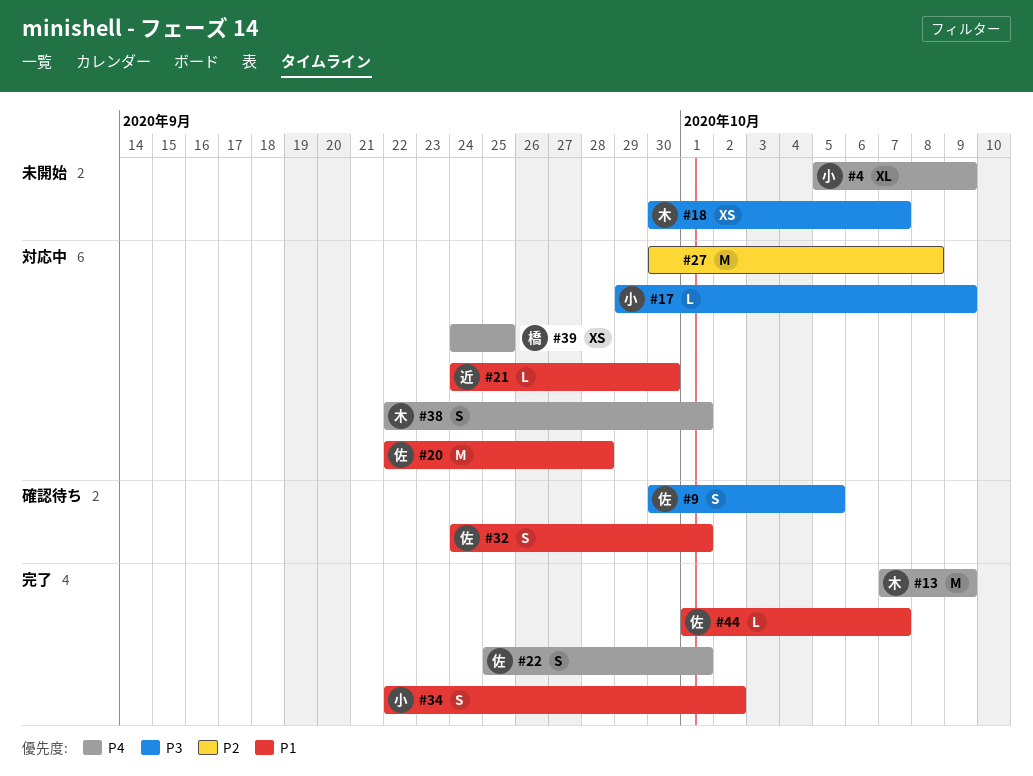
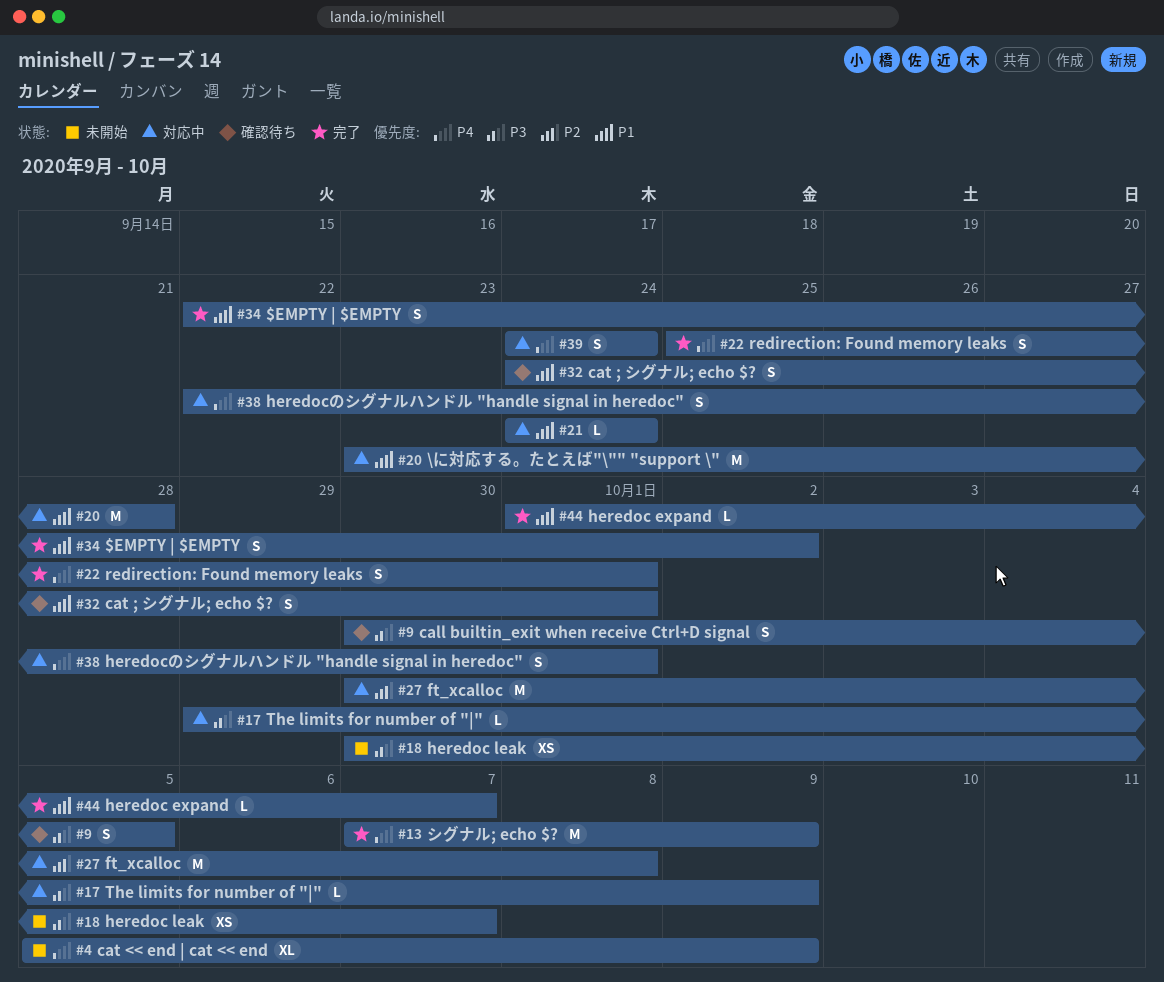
#20, start: Sep 22 -> Sep 23
#21, due: Sep 30 -> Sep 24
#39, estimate: XS -> S
#39, due: Sep 25 -> Sep 24

